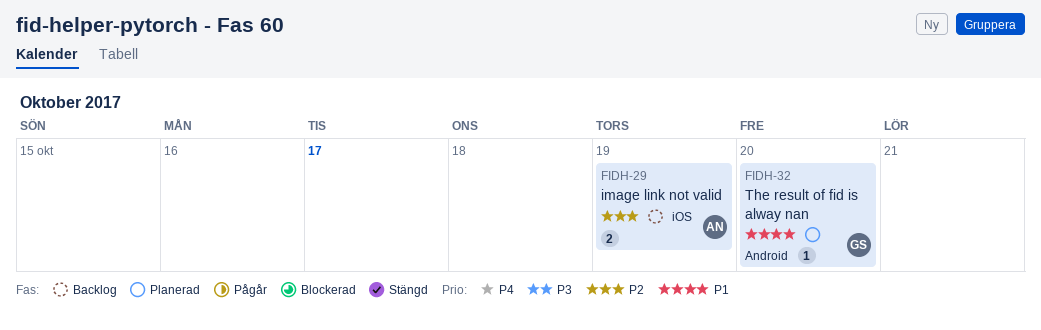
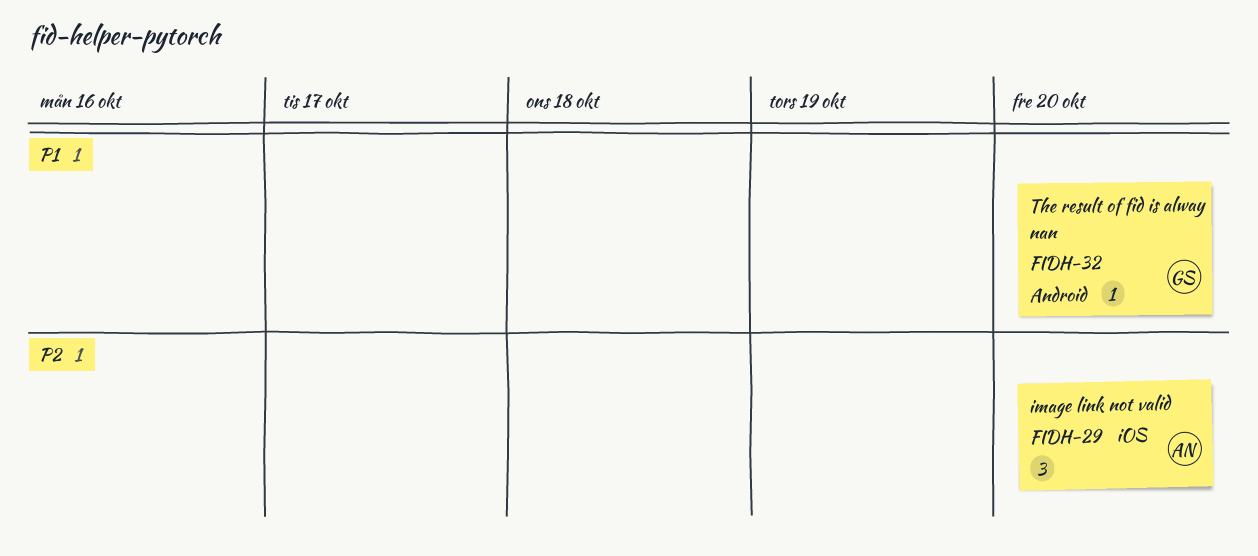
FIDH-29, estimate: 2 -> 3
FIDH-29, due: Oct 19 -> Oct 20

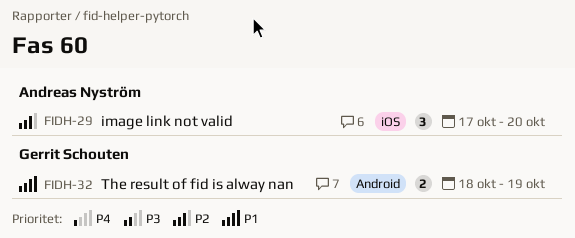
FIDH-32, estimate: 1 -> 2
FIDH-32, due: Oct 20 -> Oct 19

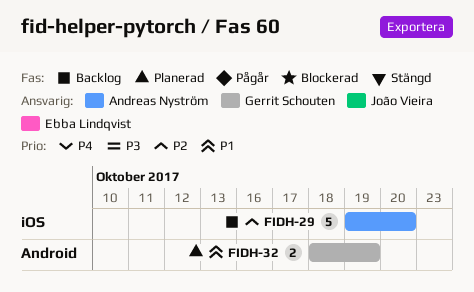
FIDH-29, estimate: 3 -> 5
FIDH-29, start: Oct 17 -> Oct 19

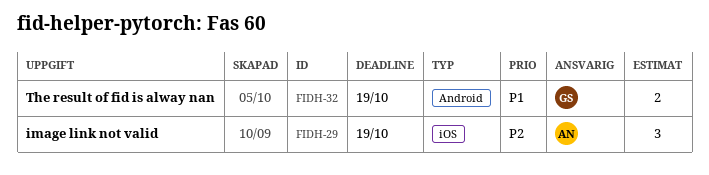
FIDH-29, estimate: 5 -> 3
FIDH-29, due: Oct 20 -> Oct 19

